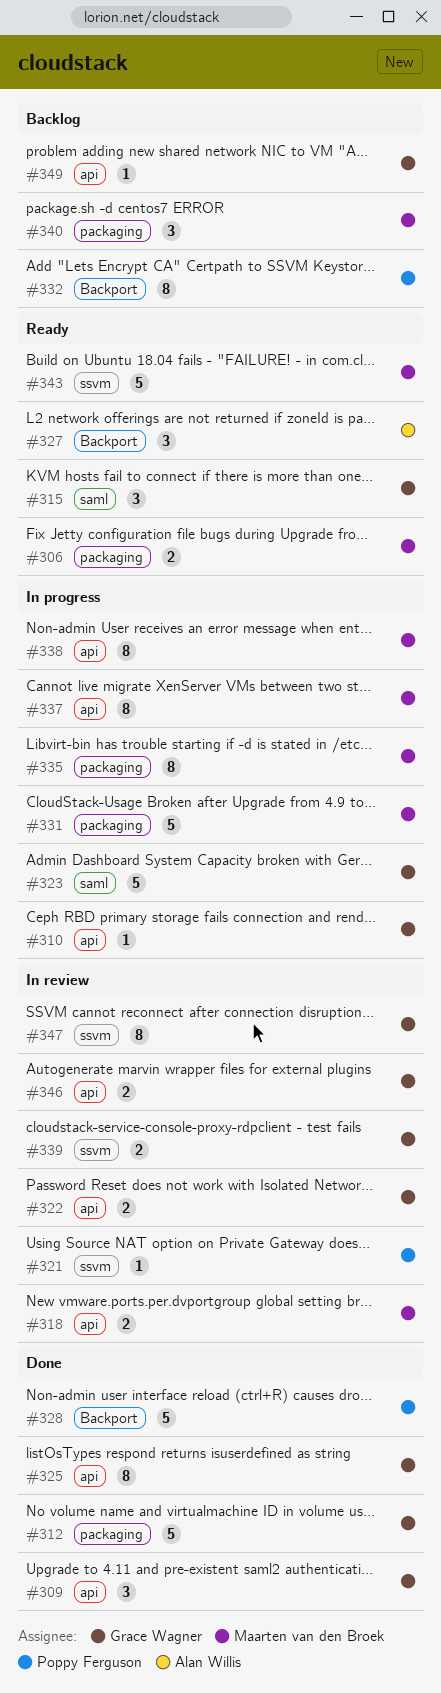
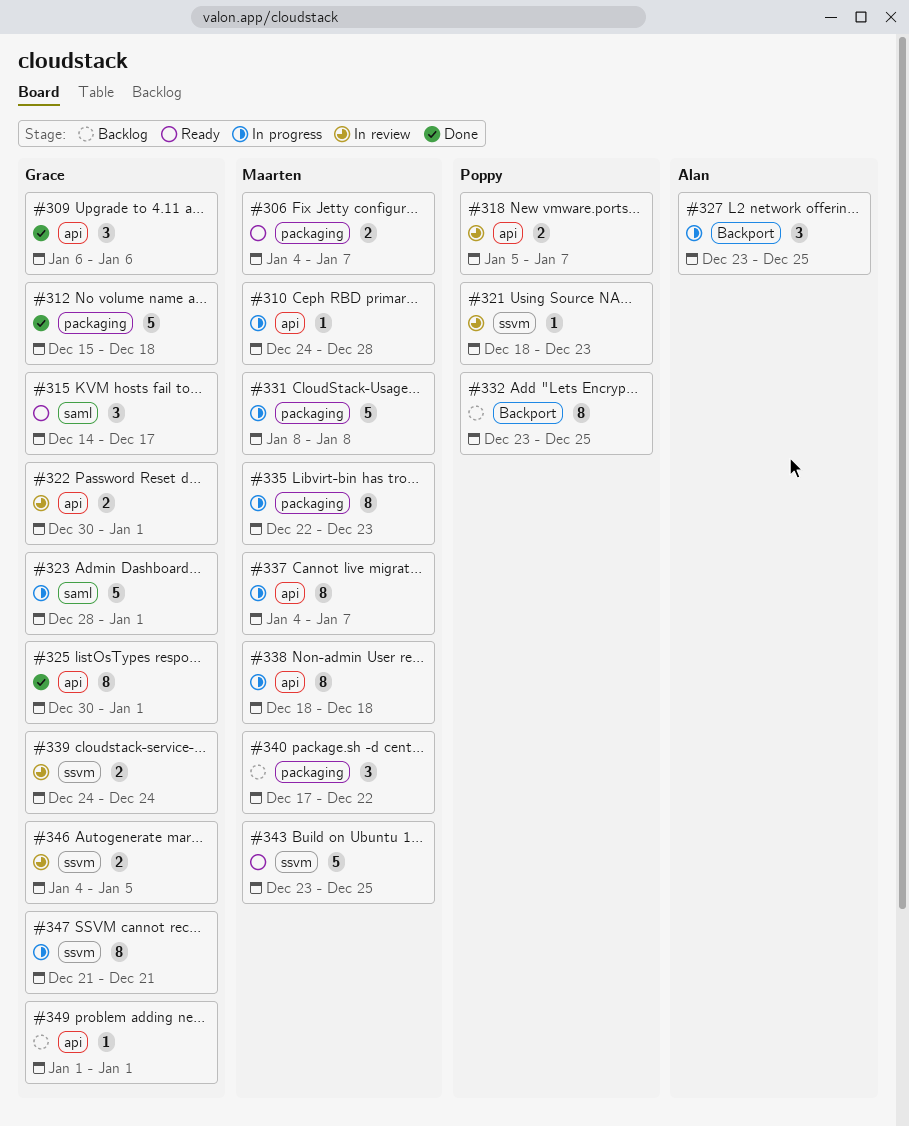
#310, owner: Grace Wagner -> Maarten van den Broek
#318, owner: Maarten van den Broek -> Poppy Ferguson
#327, status: Ready -> In progress
#328: present -> none
#346, label: api -> ssvm
#347, status: In review -> In progress

